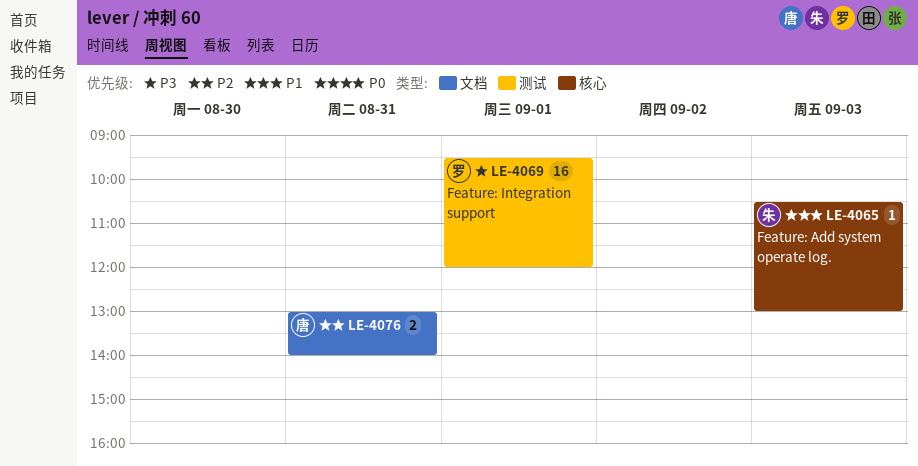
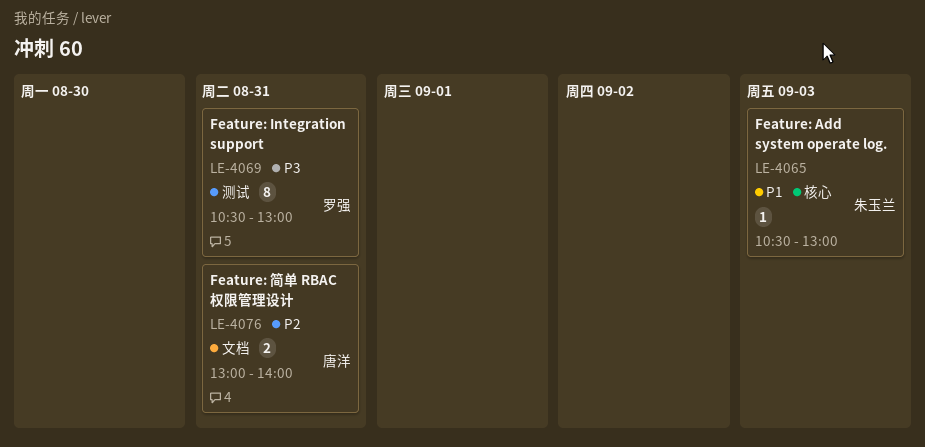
LE-4069, estimate: 16 -> 8
LE-4069, day: Sep 1 -> Aug 31
LE-4069, begins: 09:30 -> 10:30
LE-4069, ends: 12:00 -> 13:00

